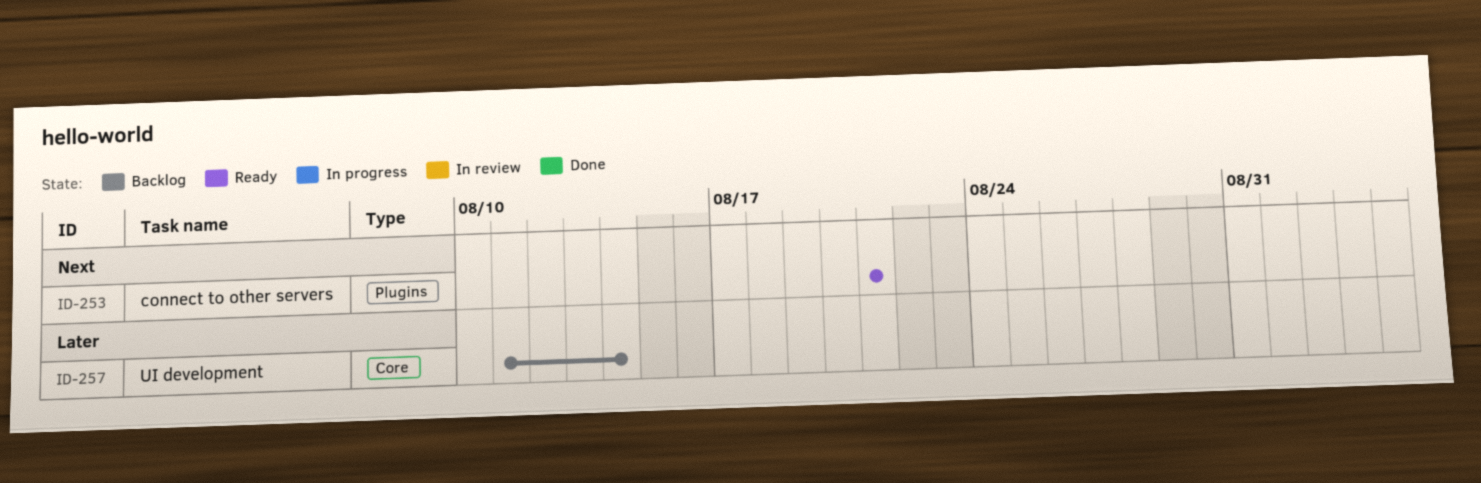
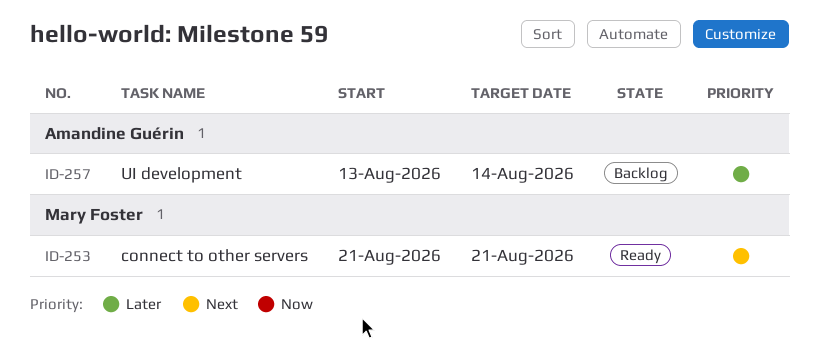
ID-257, start: Aug 11 -> Aug 13

